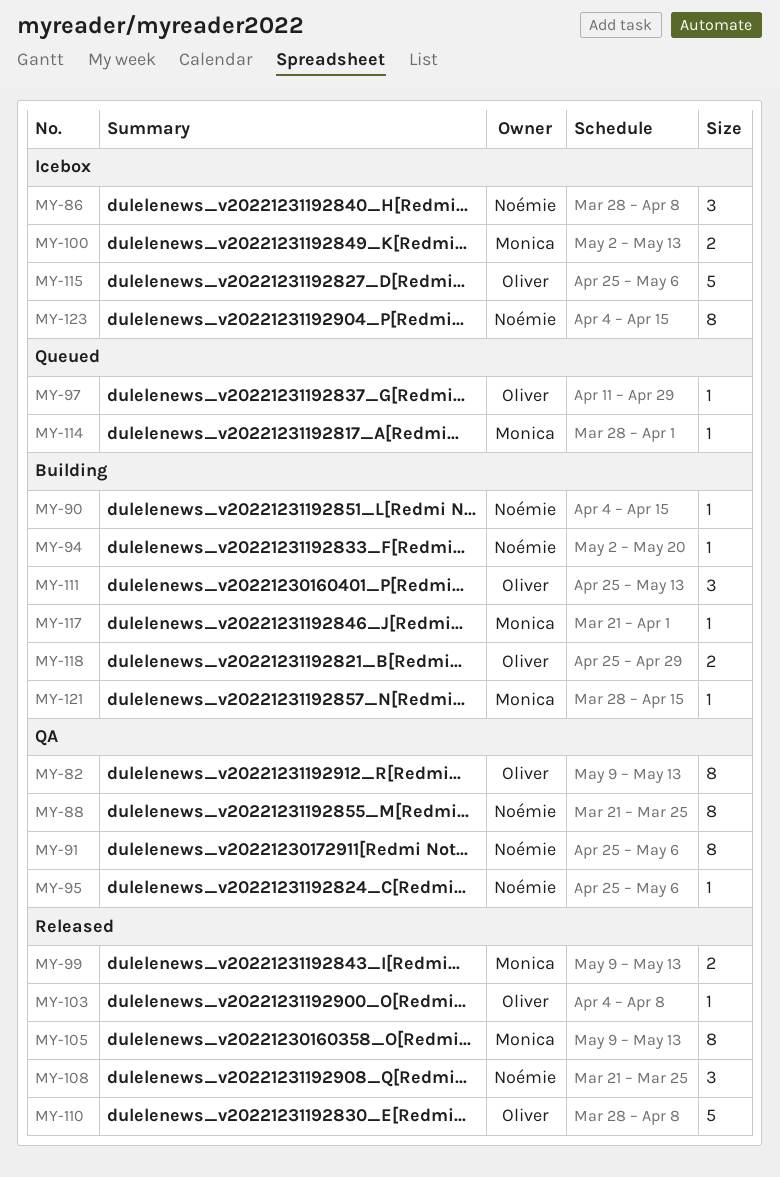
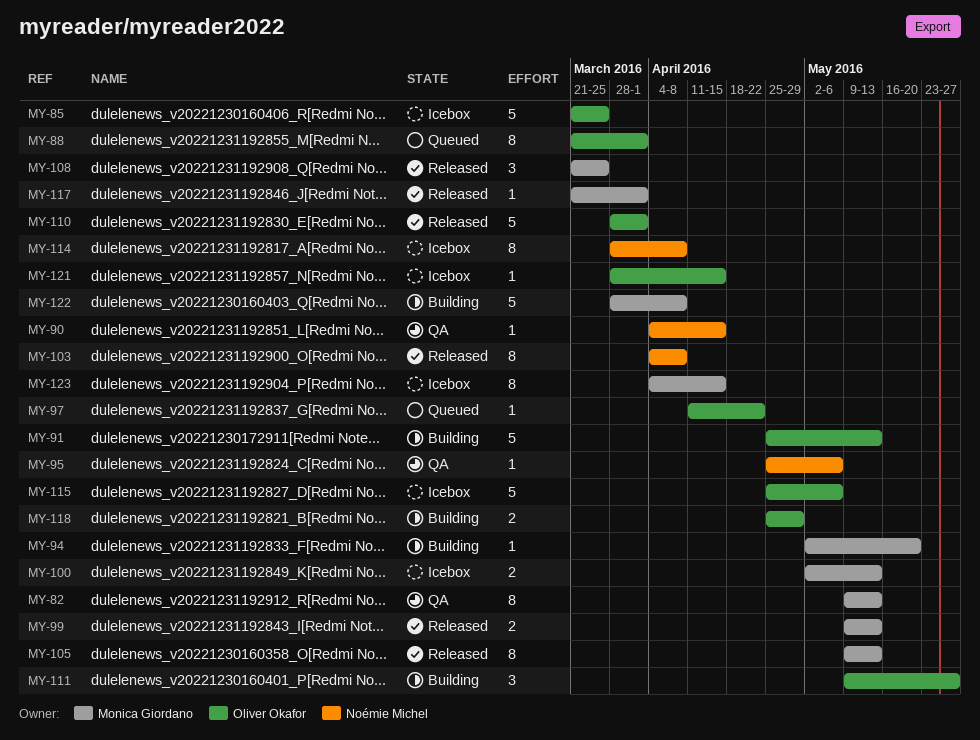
MY-82, owner: Oliver Okafor -> Monica Giordano
MY-85: none -> present
MY-86: present -> none
MY-88, status: QA -> Queued
MY-88, owner: Noémie Michel -> Oliver Okafor
MY-88, due: Mar 25 -> Apr 1
MY-90, status: Building -> QA
MY-91, status: QA -> Building
MY-91, owner: Noémie Michel -> Oliver Okafor
MY-91, estimate: 8 -> 5
MY-91, due: May 6 -> May 13
MY-94, owner: Noémie Michel -> Monica Giordano
MY-97, due: Apr 29 -> Apr 22
MY-103, owner: Oliver Okafor -> Noémie Michel
MY-103, estimate: 1 -> 8
MY-108, owner: Noémie Michel -> Monica Giordano
MY-110, due: Apr 8 -> Apr 1
MY-111, start: Apr 25 -> May 9
MY-111, due: May 13 -> May 27
MY-114, status: Queued -> Icebox
MY-114, owner: Monica Giordano -> Noémie Michel
MY-114, estimate: 1 -> 8
MY-114, due: Apr 1 -> Apr 8
MY-117, status: Building -> Released
MY-121, status: Building -> Icebox
MY-121, owner: Monica Giordano -> Oliver Okafor
MY-122: none -> present
MY-123, owner: Noémie Michel -> Monica Giordano

